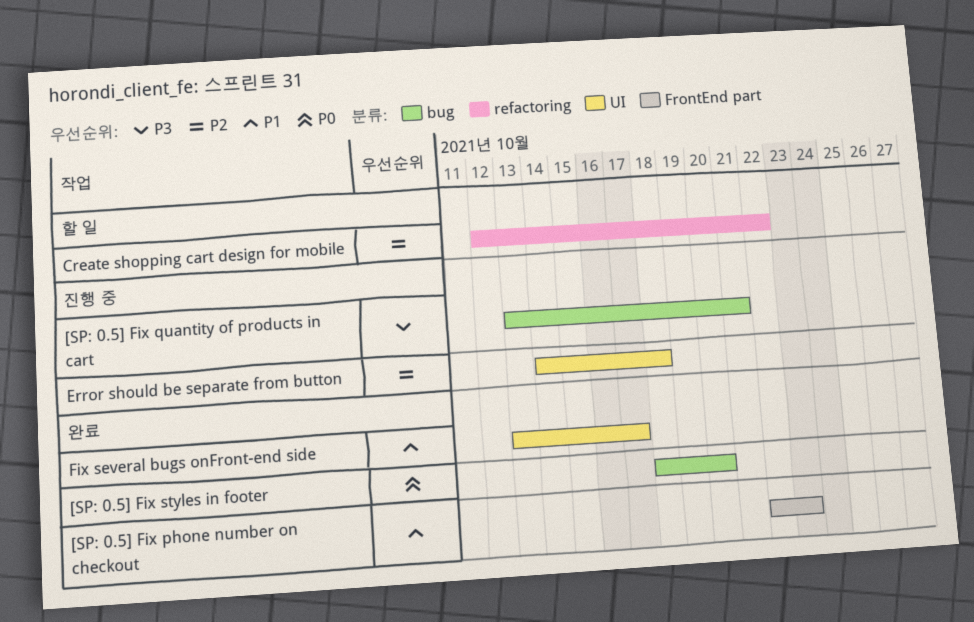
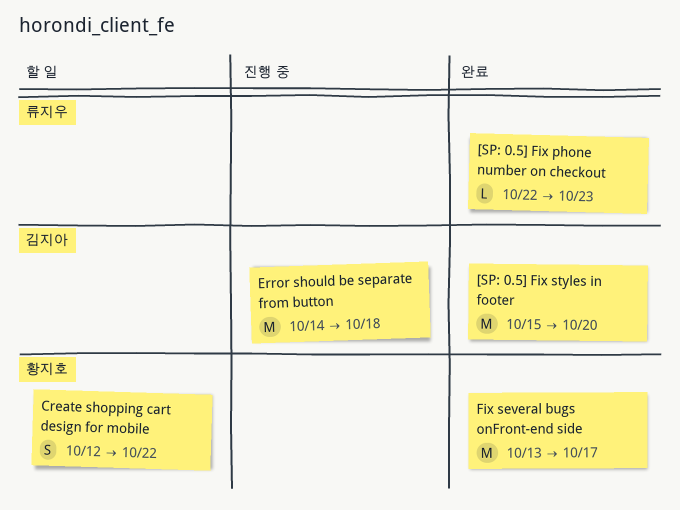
[SP: 0.5] Fix quantity of products in cart: present -> none
[SP: 0.5] Fix styles in footer, start: Oct 18 -> Oct 15

